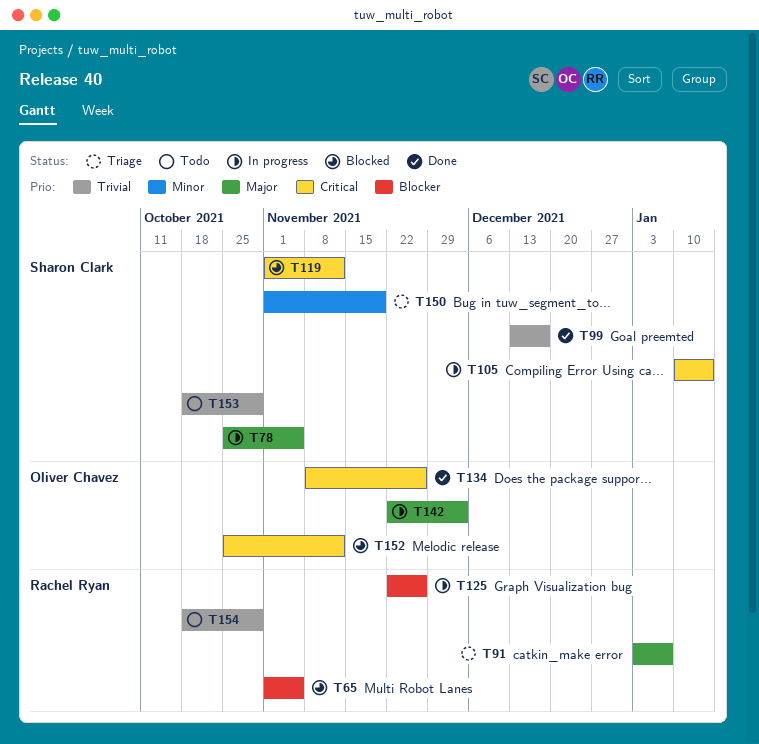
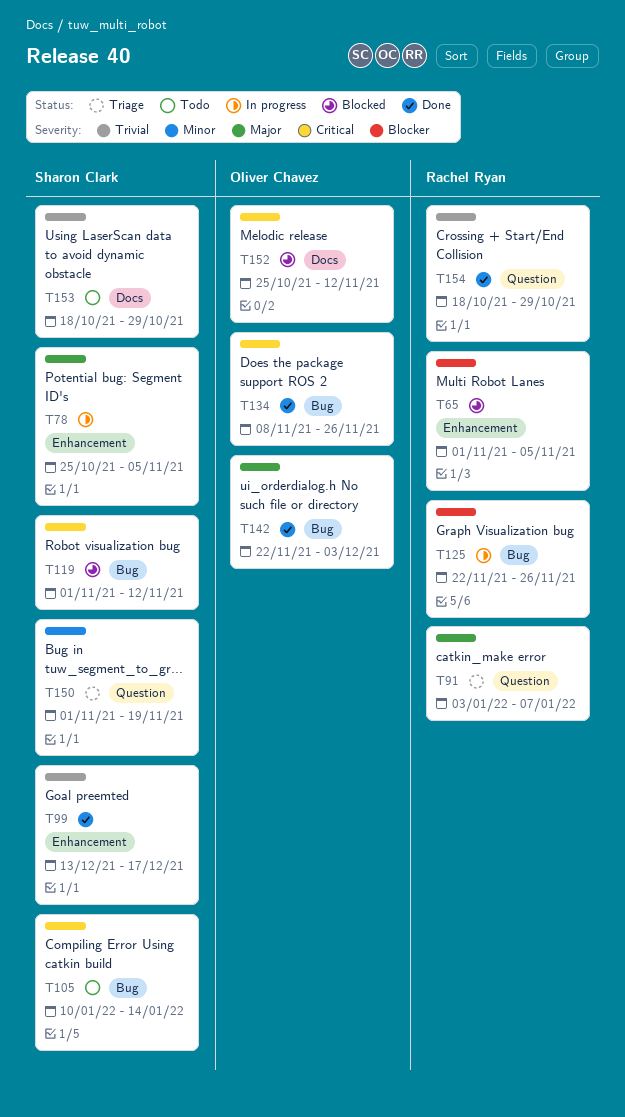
T105, status: In progress -> Todo
T142, status: In progress -> Done
T154, status: Todo -> Done

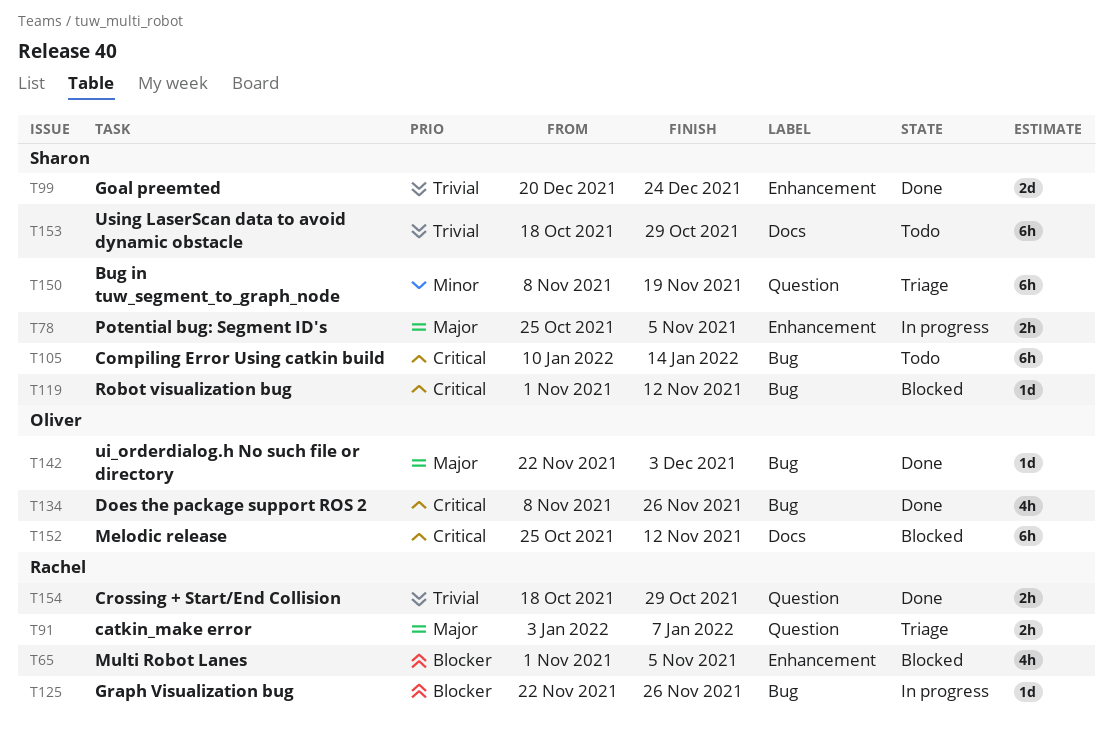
T99, start: Dec 13 -> Dec 20
T99, due: Dec 17 -> Dec 24
T150, start: Nov 1 -> Nov 8

